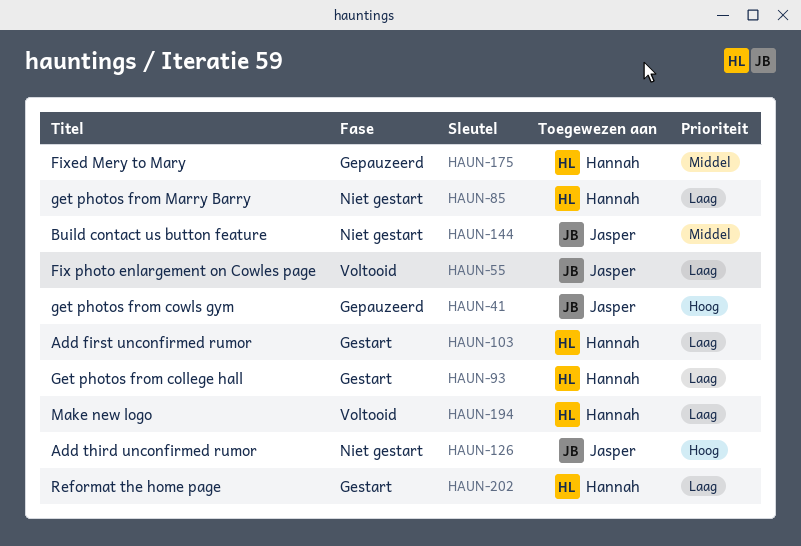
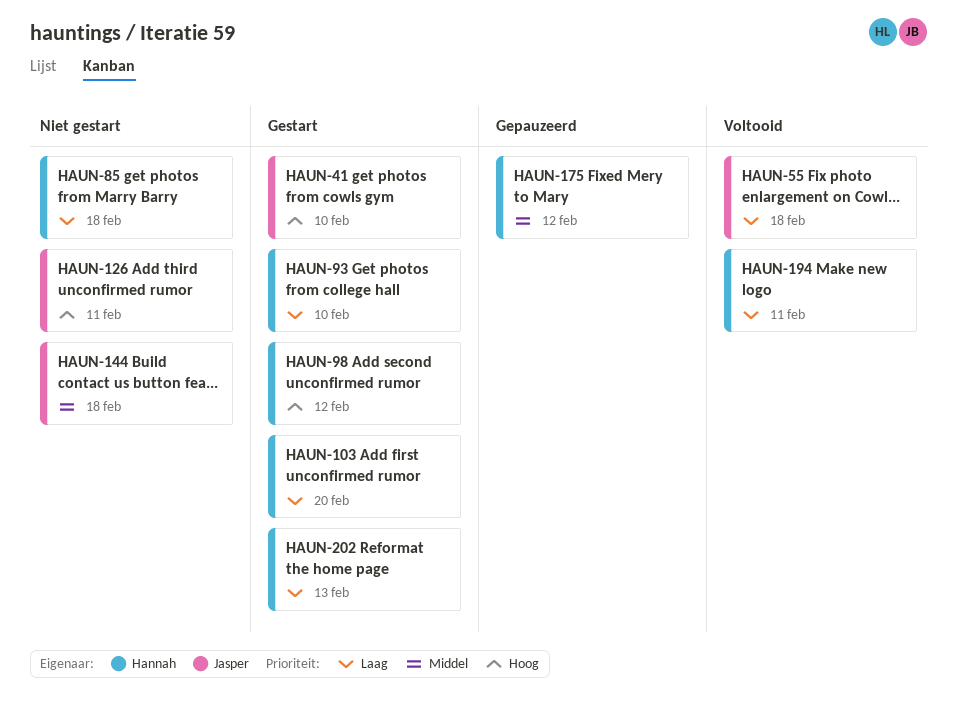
HAUN-41, status: Gepauzeerd -> Gestart
HAUN-98: none -> present

